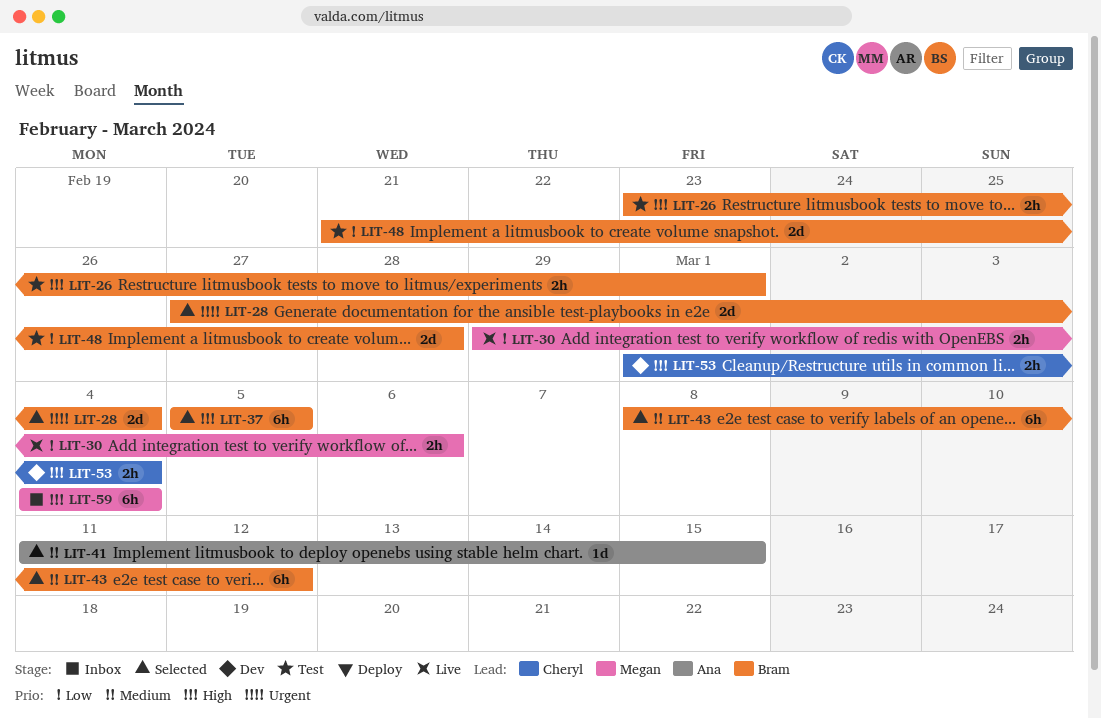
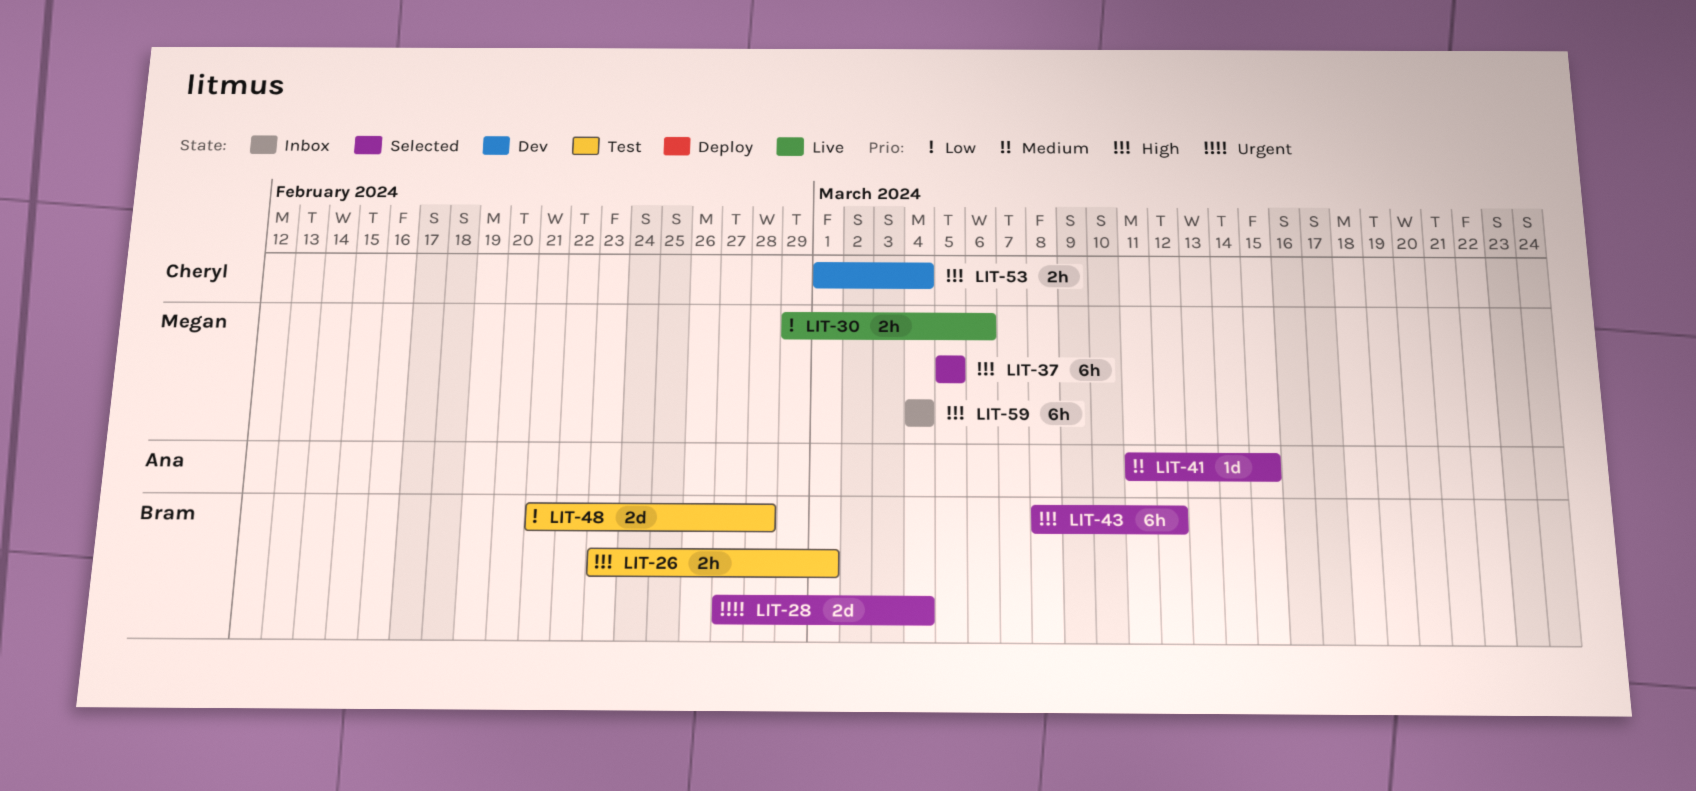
LIT-37, owner: Bram -> Megan
LIT-43, priority: Medium -> High

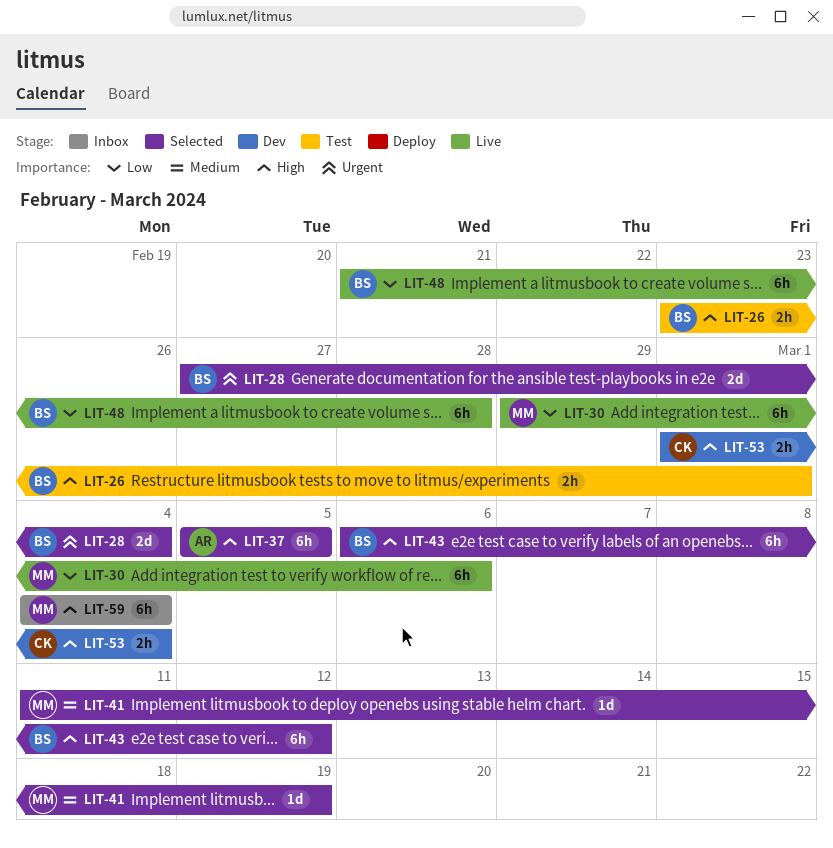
LIT-30, estimate: 2h -> 6h
LIT-37, owner: Megan -> Ana
LIT-41, owner: Ana -> Megan
LIT-41, due: Mar 15 -> Mar 19
LIT-43, start: Mar 8 -> Mar 6
LIT-48, status: Test -> Live
LIT-48, estimate: 2d -> 6h

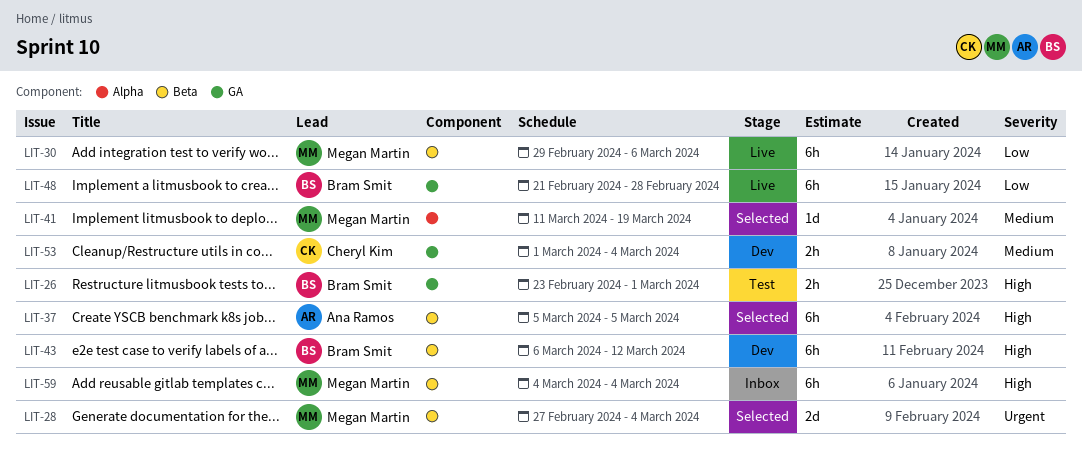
LIT-28, owner: Bram Smit -> Megan Martin
LIT-43, status: Selected -> Dev
LIT-53, priority: High -> Medium

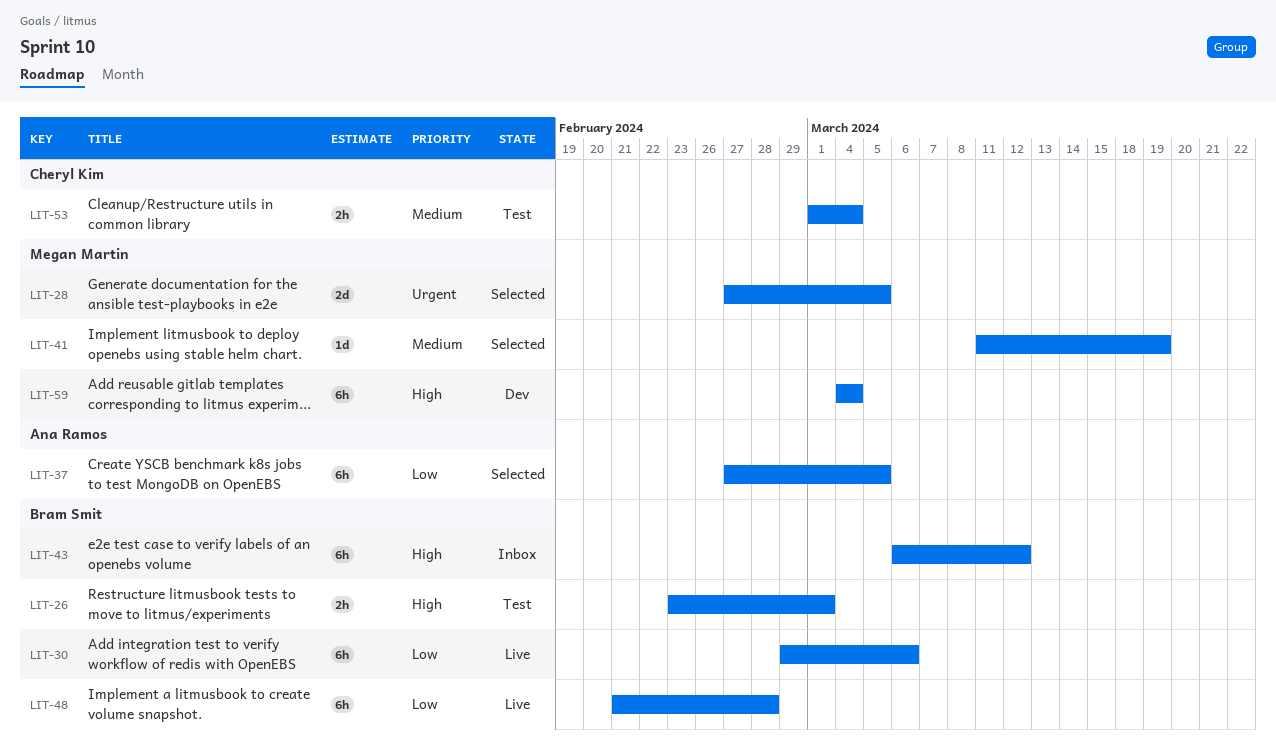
LIT-28, due: Mar 4 -> Mar 5
LIT-30, owner: Megan Martin -> Bram Smit
LIT-37, priority: High -> Low
LIT-37, start: Mar 5 -> Feb 27
LIT-43, status: Dev -> Inbox
LIT-53, status: Dev -> Test
LIT-59, status: Inbox -> Dev

